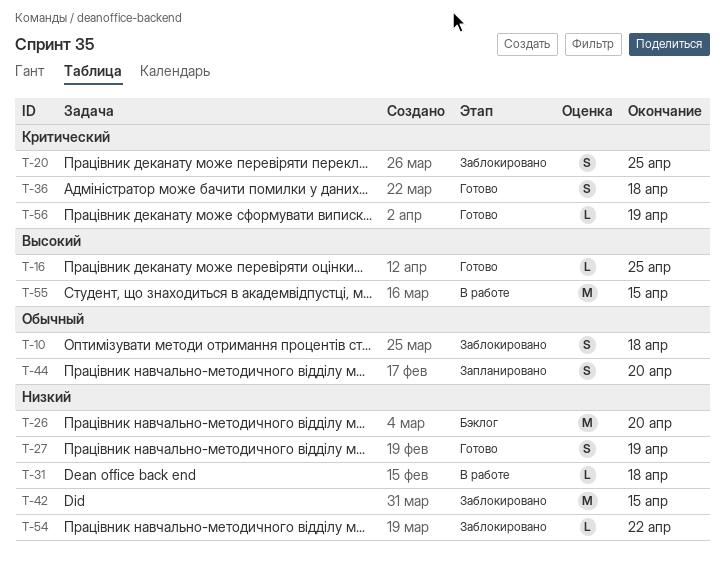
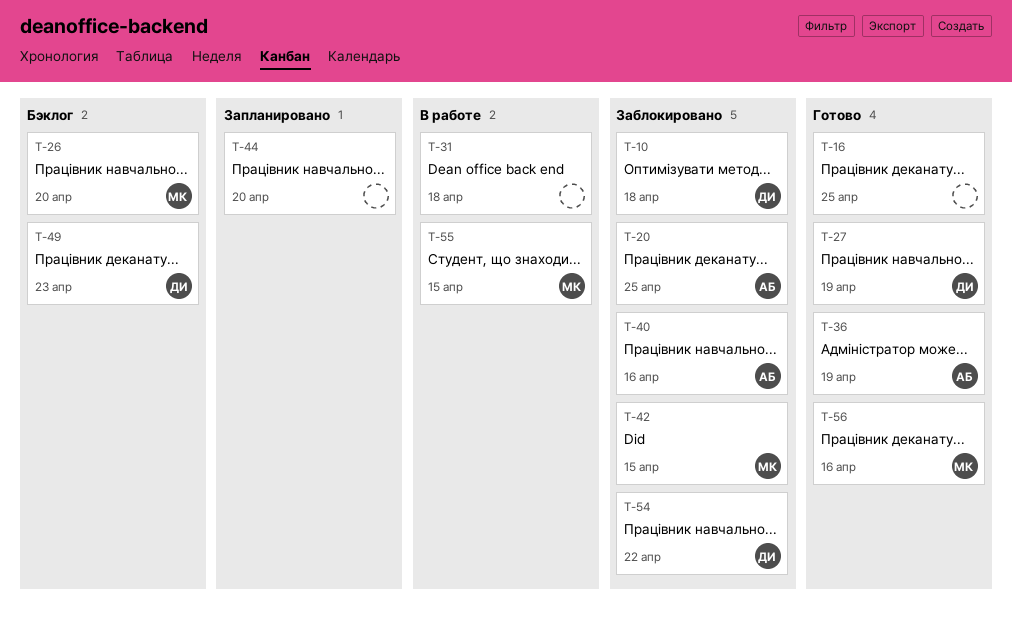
T-36, due: Apr 18 -> Apr 19
T-40: none -> present
T-49: none -> present
T-56, due: Apr 19 -> Apr 16

